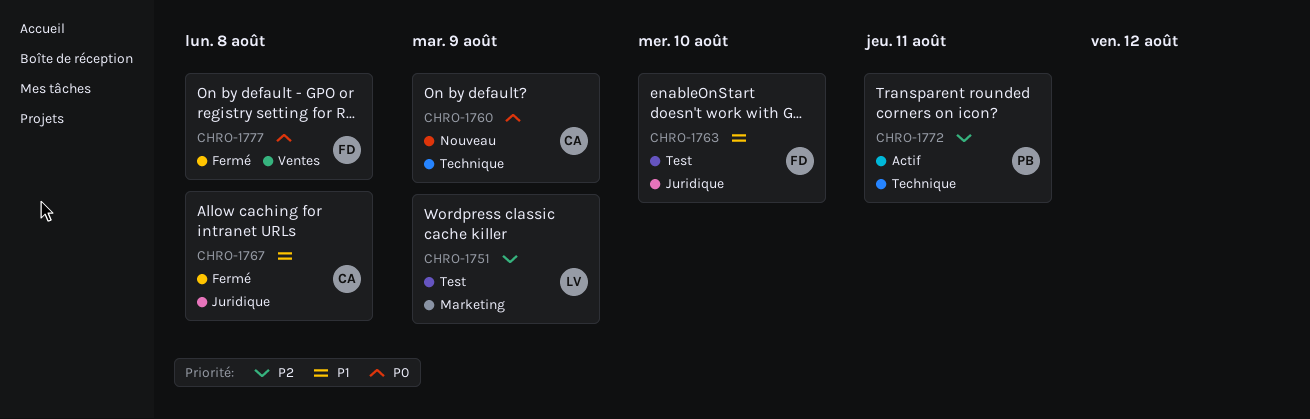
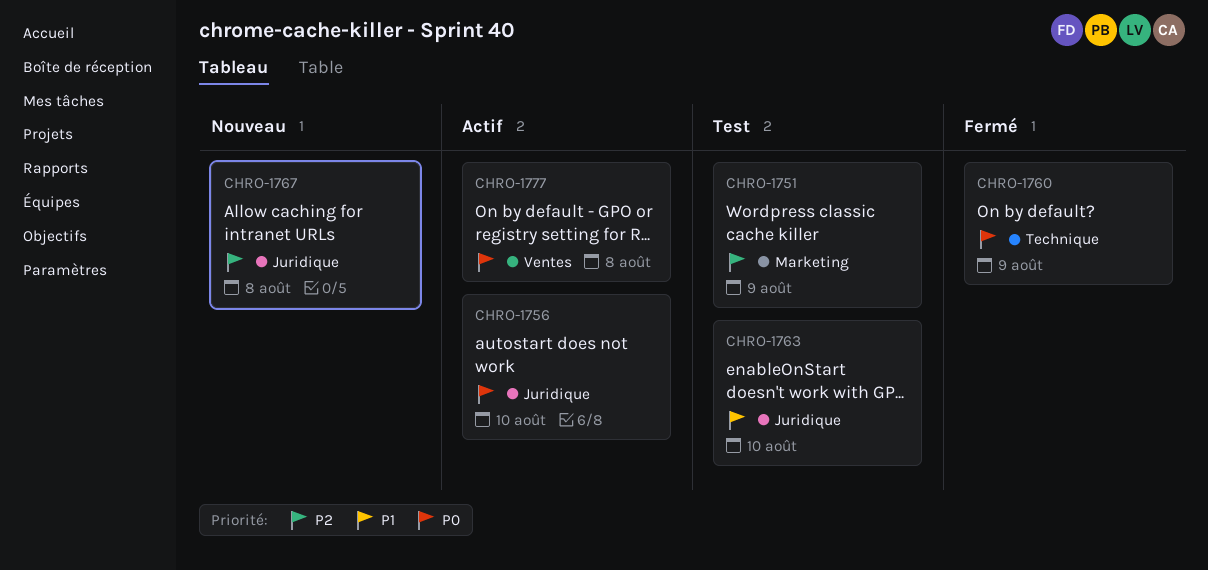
CHRO-1756: none -> present
CHRO-1760, status: Nouveau -> Fermé
CHRO-1767, status: Fermé -> Nouveau
CHRO-1767, priority: P1 -> P2
CHRO-1772: present -> none
CHRO-1777, status: Fermé -> Actif

